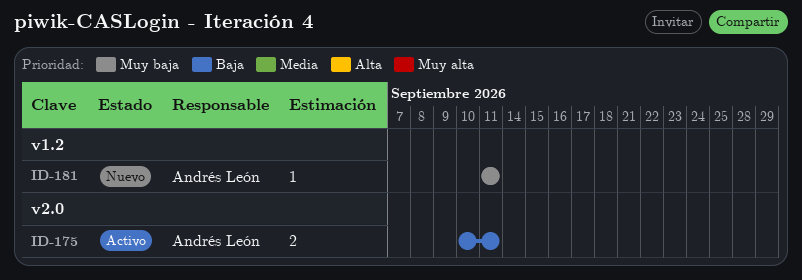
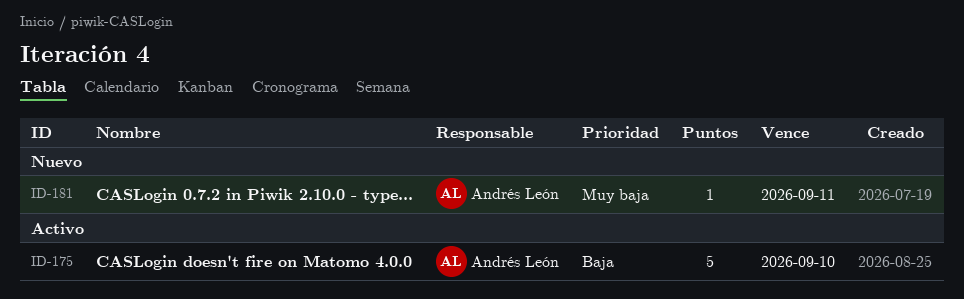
ID-175, estimate: 2 -> 5
ID-175, due: Sep 11 -> Sep 10

